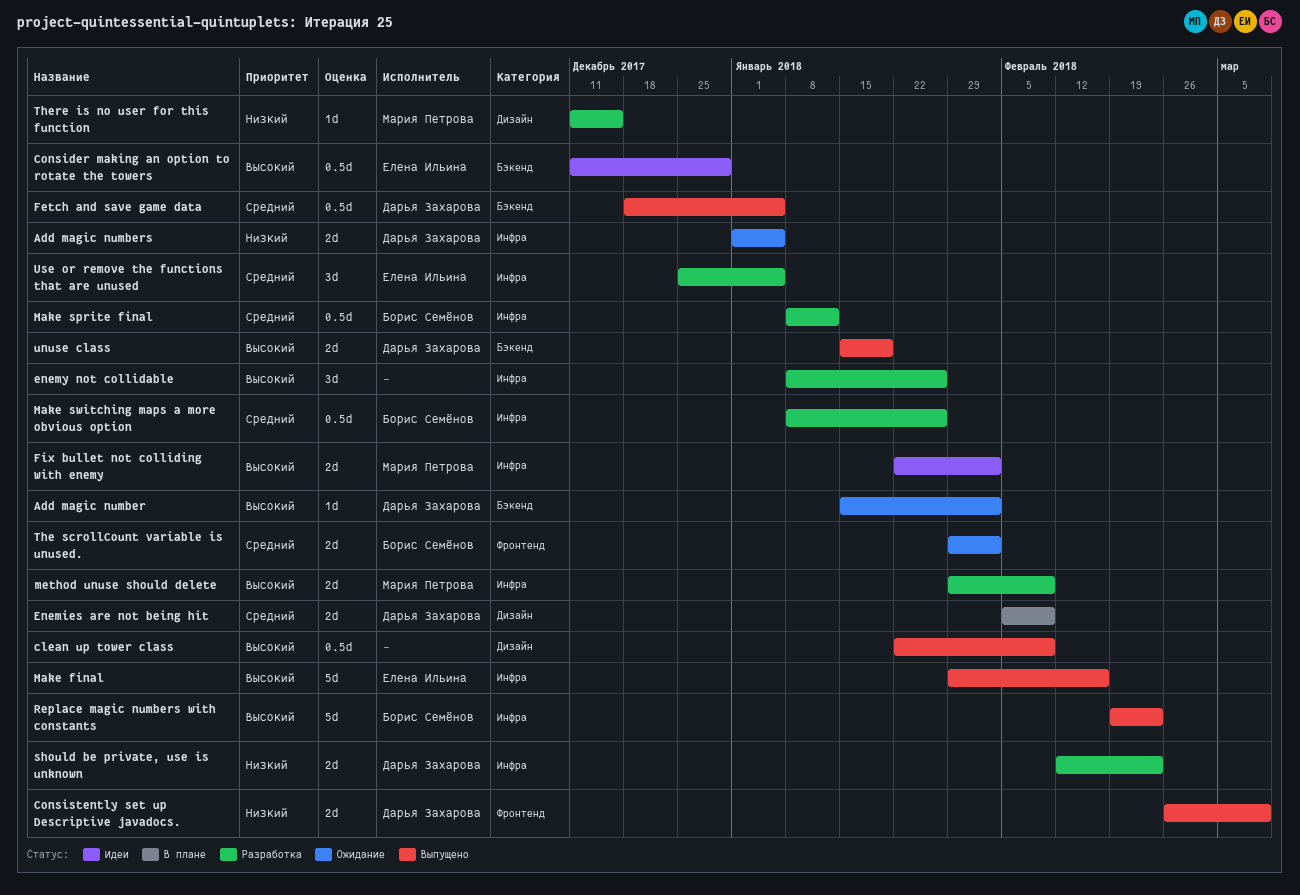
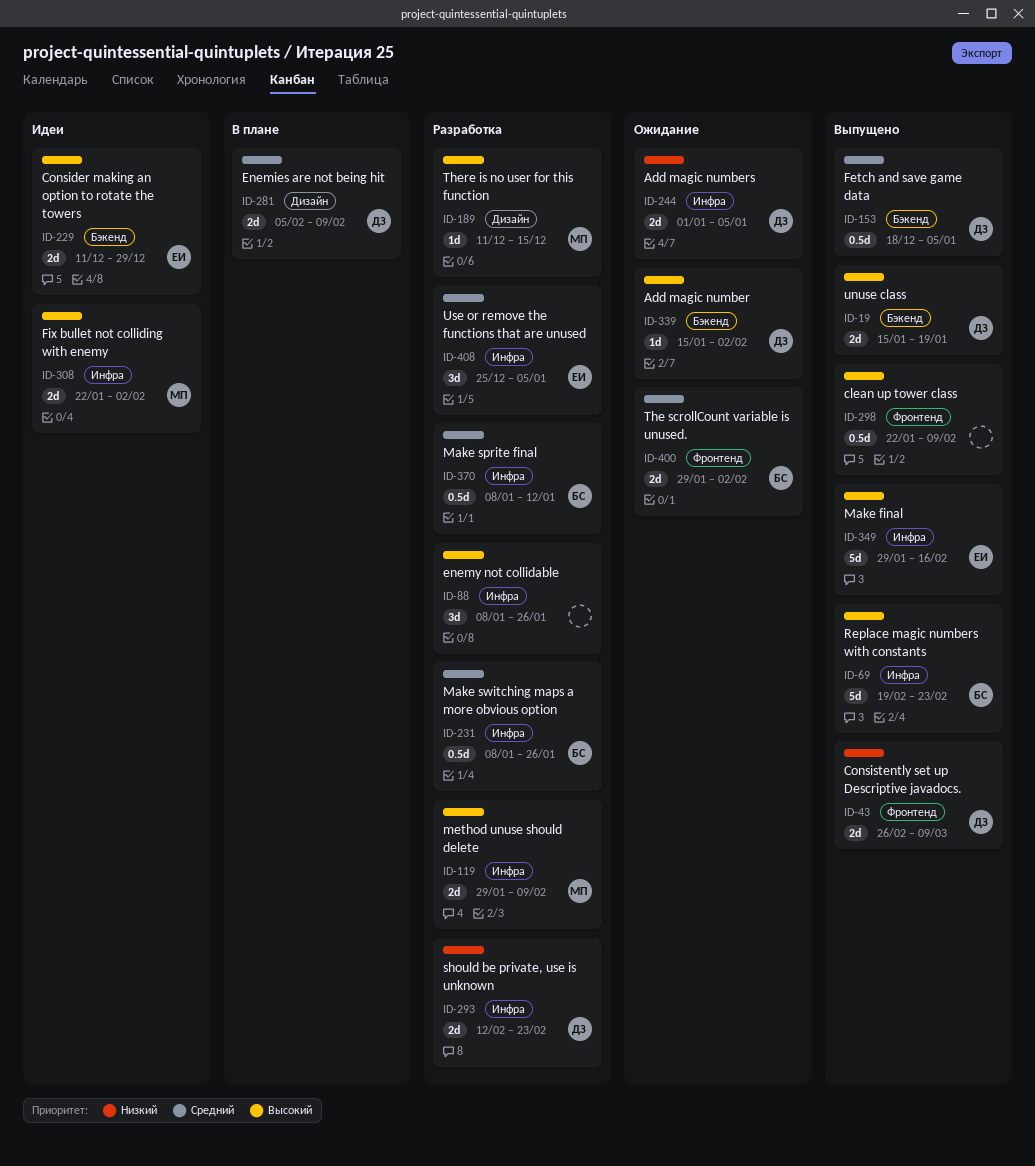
clean up tower class, label: Дизайн -> Фронтенд
Consider making an option to rotate the towers, estimate: 0.5d -> 2d
There is no user for this function, priority: Низкий -> Высокий

